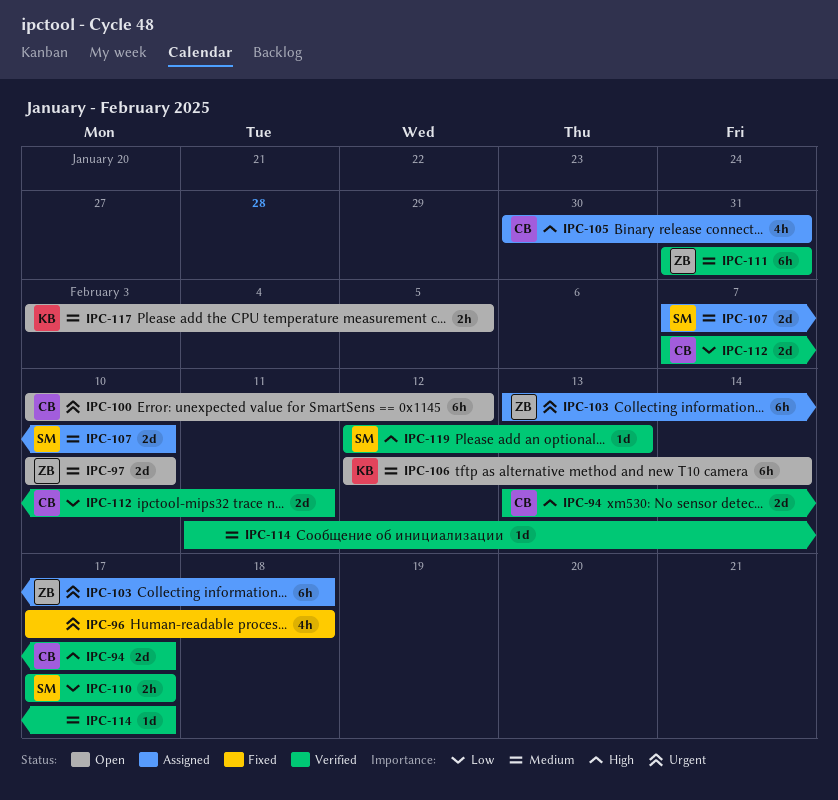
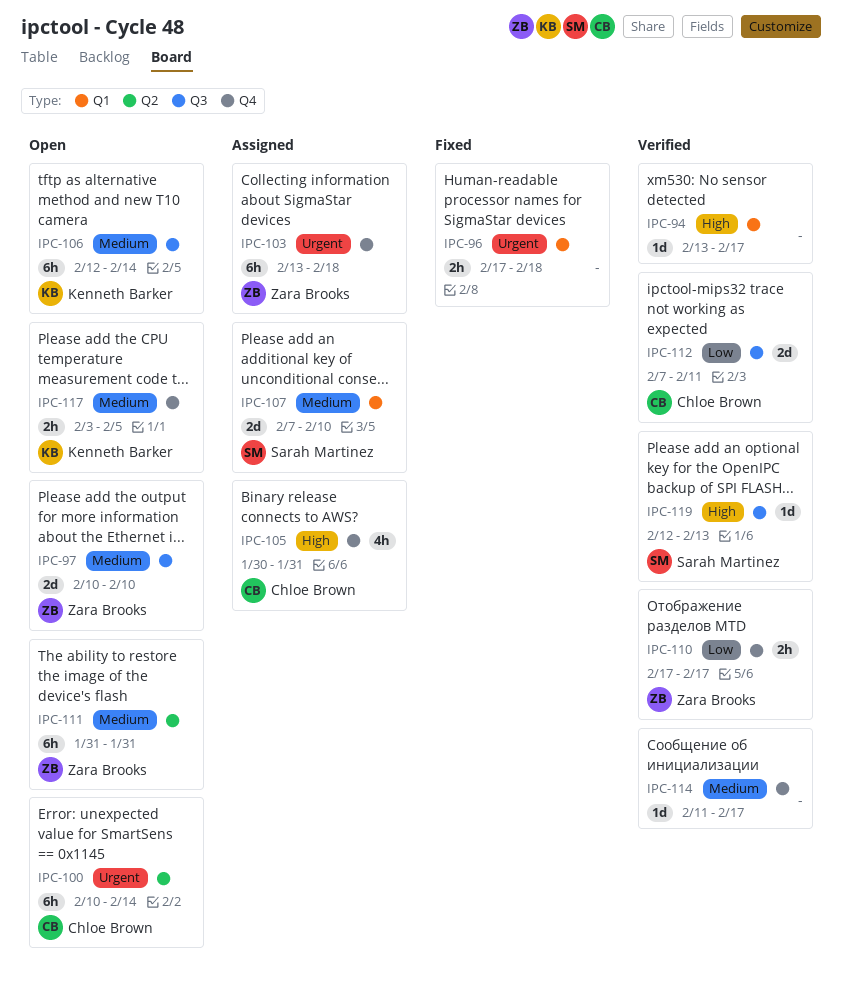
IPC-94, owner: Chloe Brown -> none
IPC-94, estimate: 2d -> 1d
IPC-96, estimate: 4h -> 2h
IPC-100, due: Feb 12 -> Feb 14
IPC-110, owner: Sarah Martinez -> Zara Brooks
IPC-111, status: Verified -> Open

